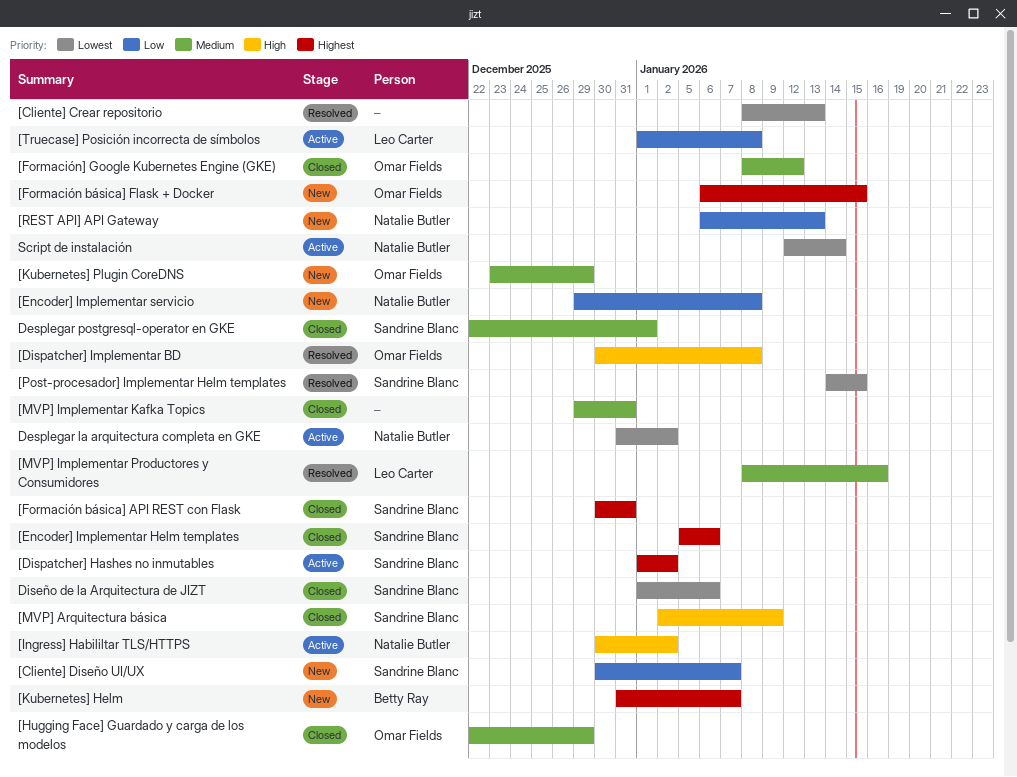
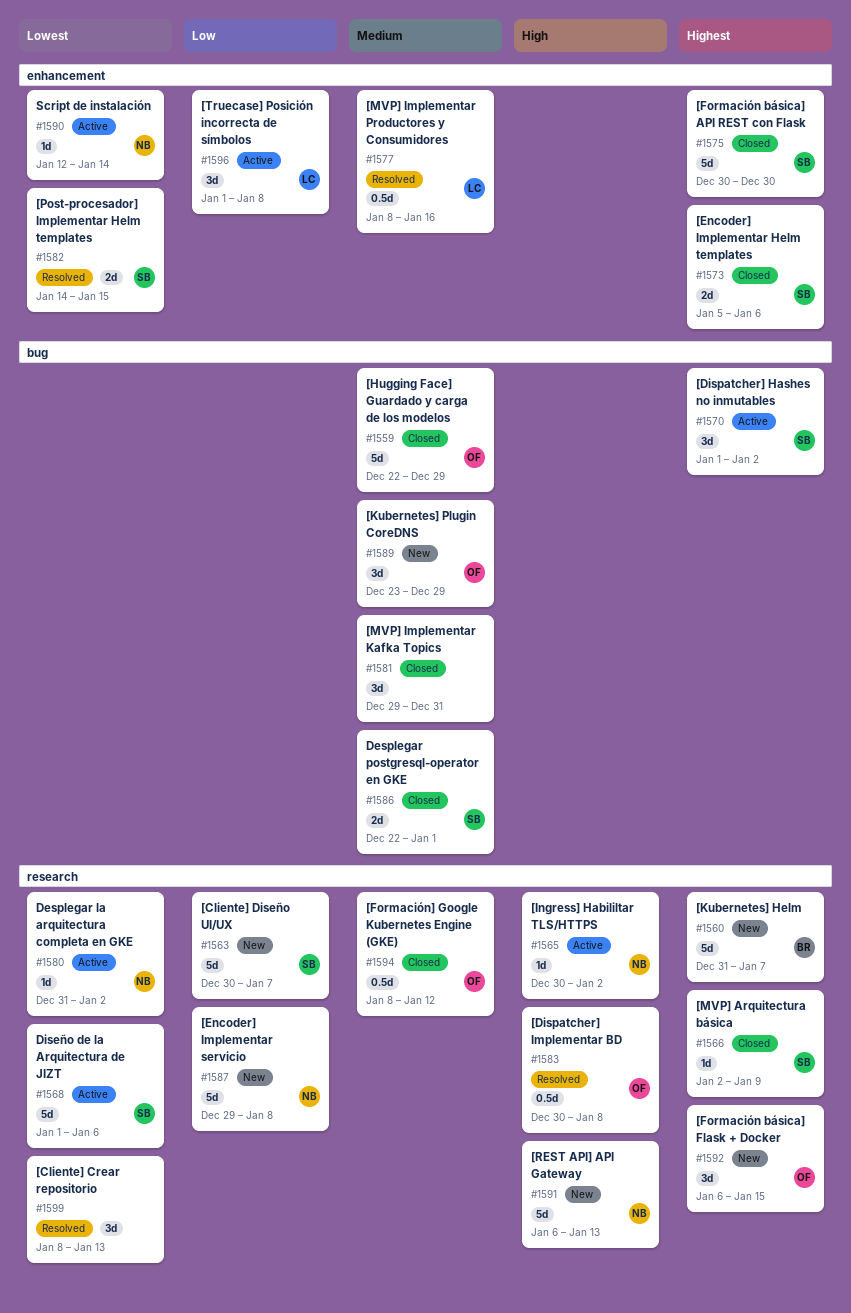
[Formación básica] API REST con Flask, due: Dec 31 -> Dec 30
[MVP] Arquitectura básica, priority: High -> Highest
[REST API] API Gateway, priority: Low -> High
Diseño de la Arquitectura de JIZT, status: Closed -> Active

